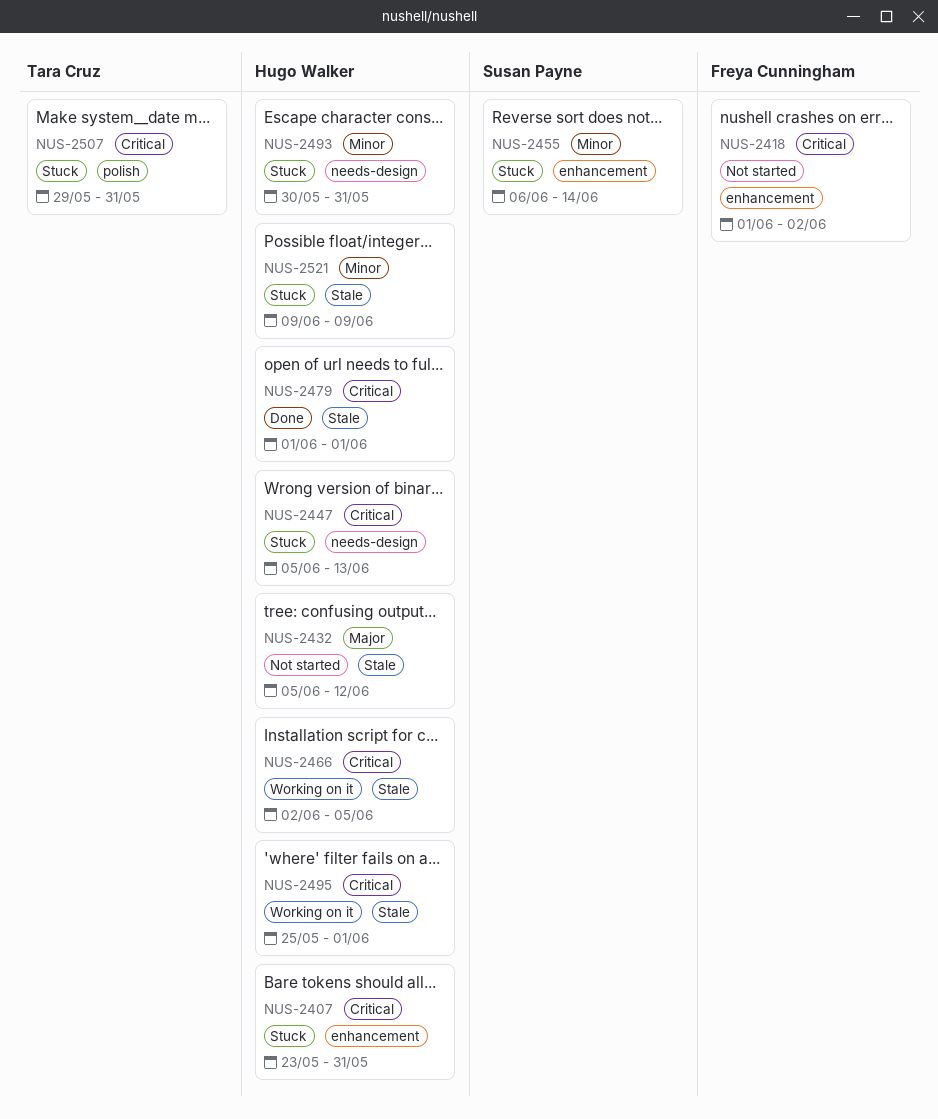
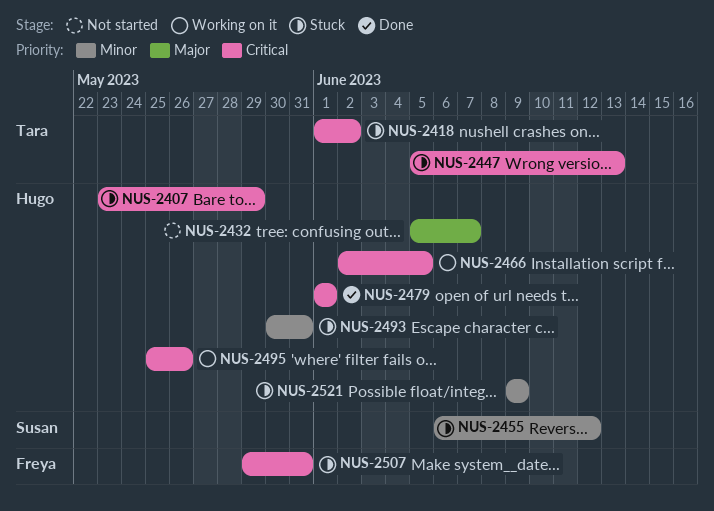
NUS-2407, due: May 31 -> May 29
NUS-2418, status: Not started -> Stuck
NUS-2418, owner: Freya Cunningham -> Tara Cruz
NUS-2432, due: Jun 12 -> Jun 7
NUS-2447, owner: Hugo Walker -> Tara Cruz
NUS-2455, due: Jun 14 -> Jun 12
NUS-2495, due: Jun 1 -> May 26
NUS-2507, owner: Tara Cruz -> Freya Cunningham

